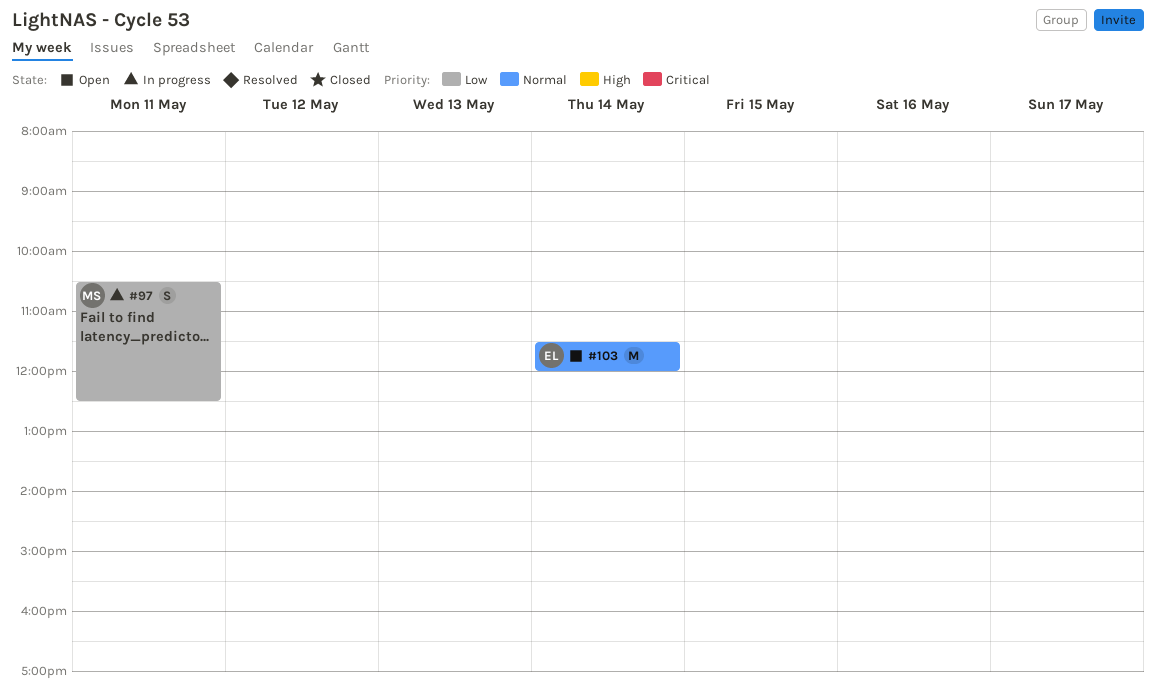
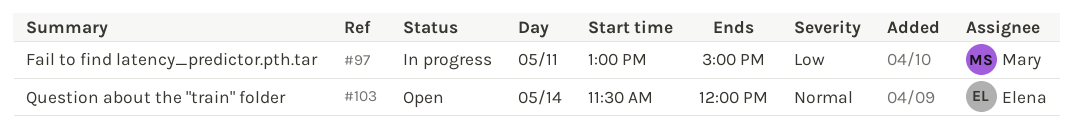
#97, begins: 10:30 -> 13:00
#97, ends: 12:30 -> 15:00

